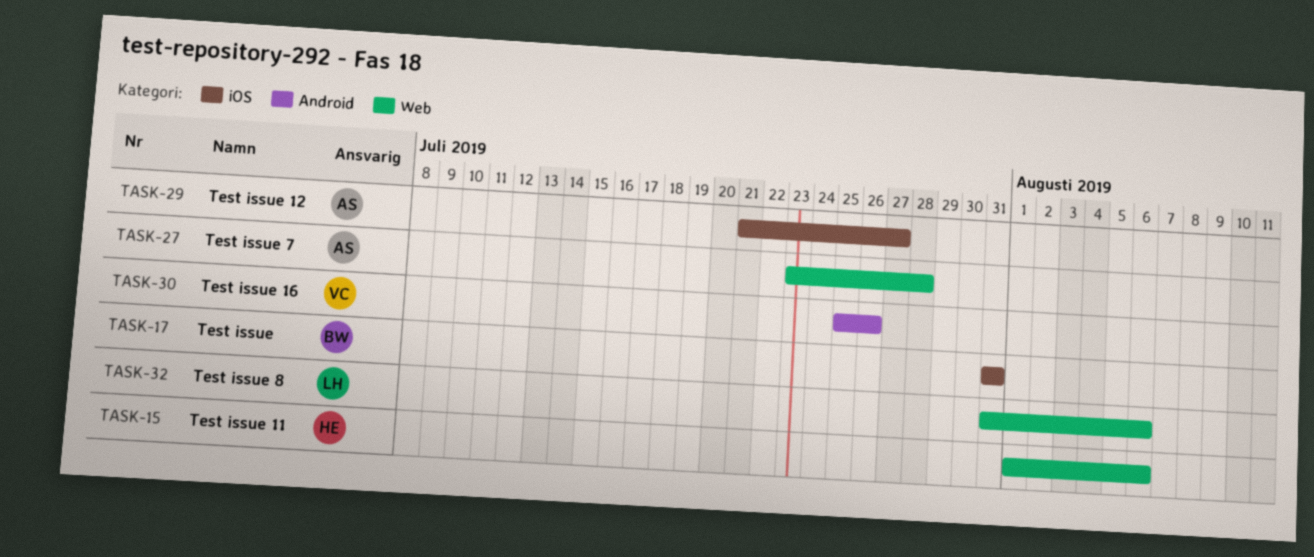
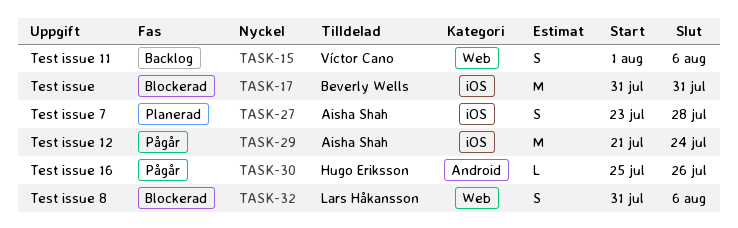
TASK-15, owner: Hugo Eriksson -> Víctor Cano
TASK-27, label: Web -> iOS
TASK-29, due: Jul 27 -> Jul 24
TASK-30, owner: Víctor Cano -> Hugo Eriksson

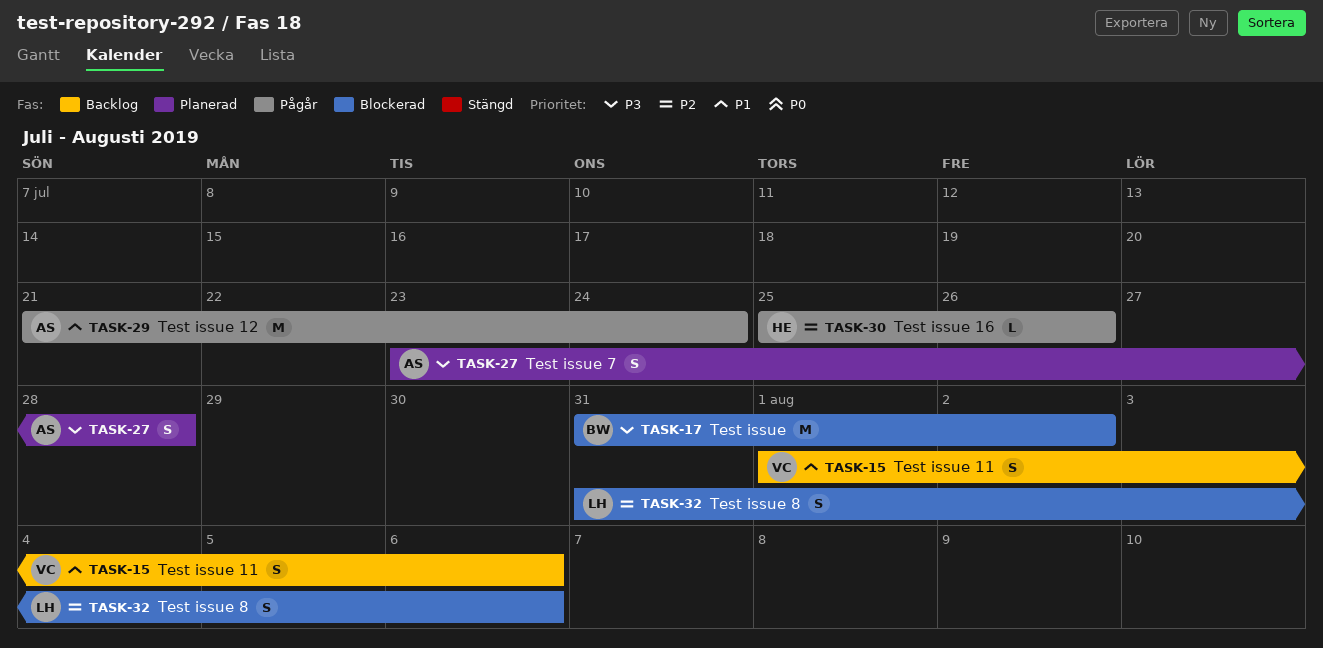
TASK-17, due: Jul 31 -> Aug 2

